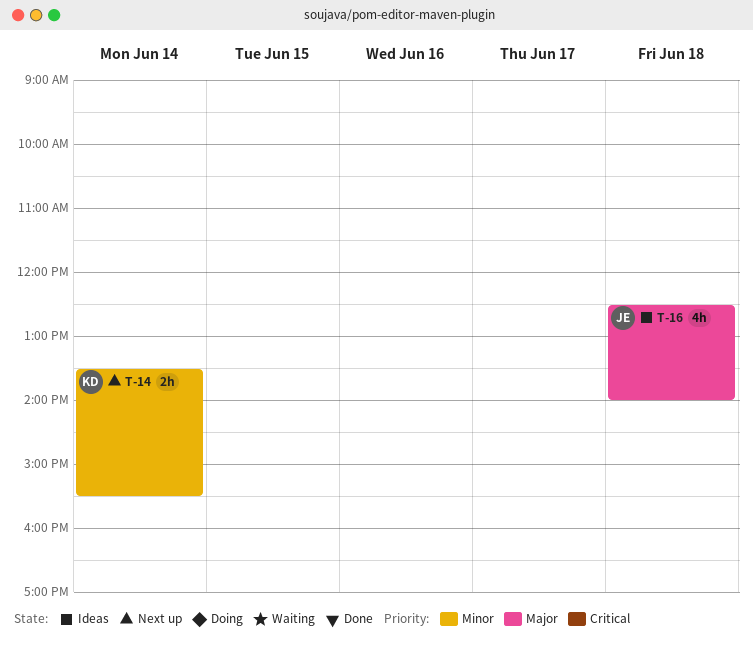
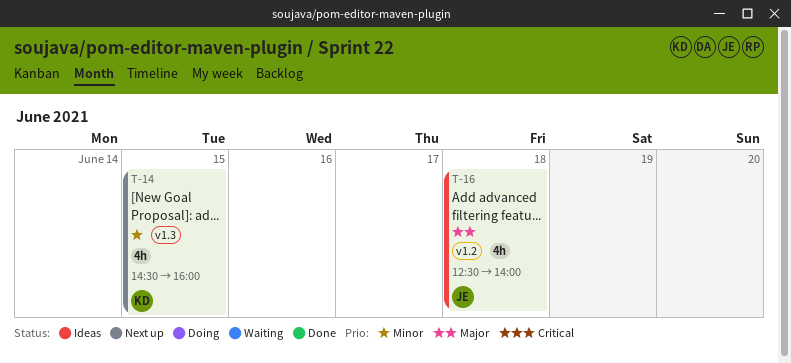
T-14, estimate: 2h -> 4h
T-14, day: Jun 14 -> Jun 15
T-14, begins: 13:30 -> 14:30
T-14, ends: 15:30 -> 16:00

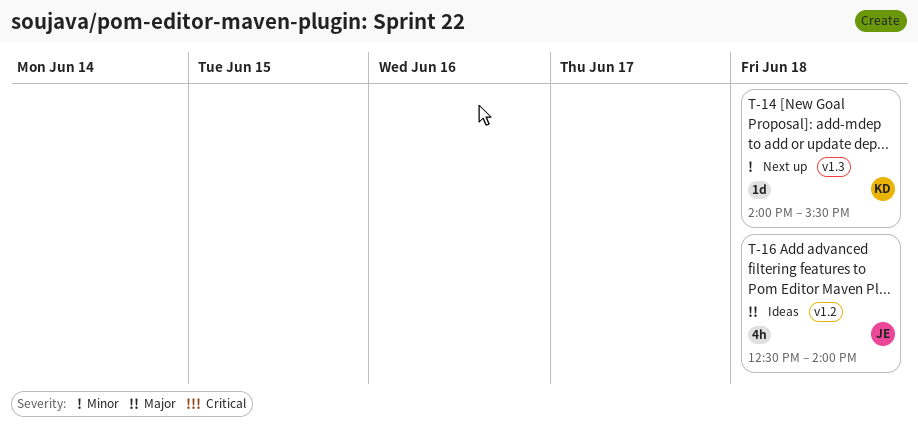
T-14, estimate: 4h -> 1d
T-14, day: Jun 15 -> Jun 18
T-14, begins: 14:30 -> 14:00
T-14, ends: 16:00 -> 15:30

